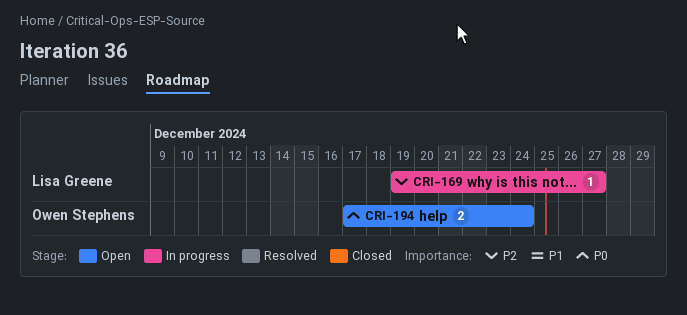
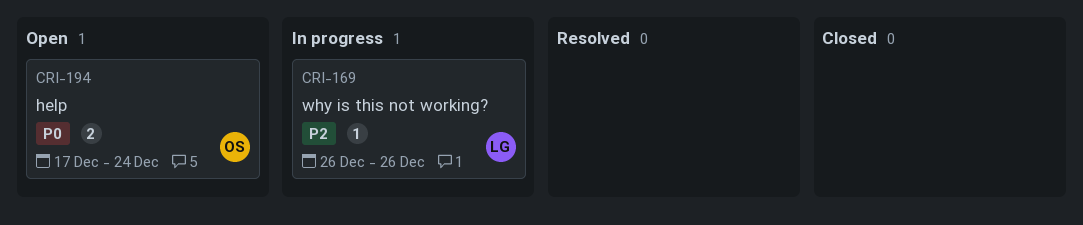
CRI-169, start: Dec 19 -> Dec 26
CRI-169, due: Dec 27 -> Dec 26

